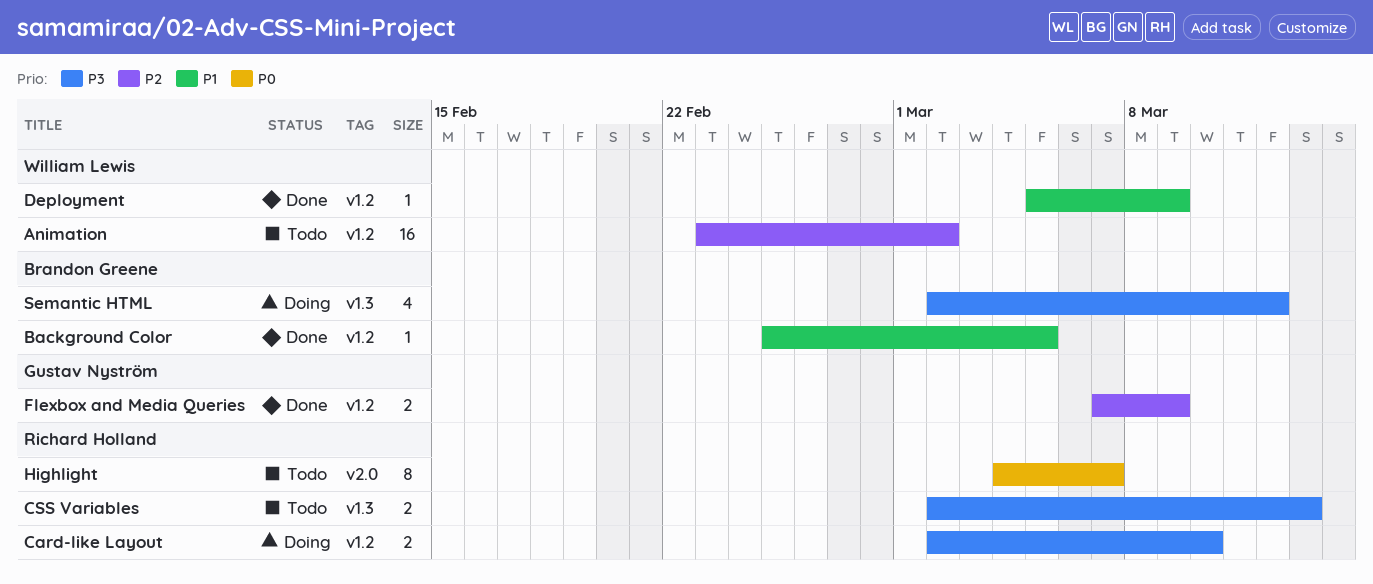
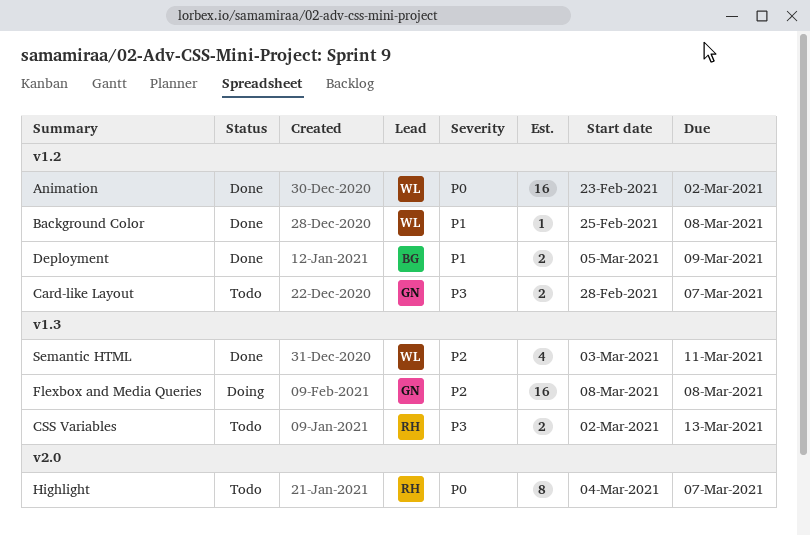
Animation, status: Todo -> Done
Animation, priority: P2 -> P0
Background Color, owner: Brandon Greene -> William Lewis
Background Color, due: Mar 5 -> Mar 8
Card-like Layout, status: Doing -> Todo
Card-like Layout, owner: Richard Holland -> Gustav Nyström
Card-like Layout, start: Mar 2 -> Feb 28
Card-like Layout, due: Mar 10 -> Mar 7
Deployment, owner: William Lewis -> Brandon Greene
Deployment, estimate: 1 -> 2
Flexbox and Media Queries, status: Done -> Doing
Flexbox and Media Queries, label: v1.2 -> v1.3
Flexbox and Media Queries, estimate: 2 -> 16
Flexbox and Media Queries, start: Mar 7 -> Mar 8
Flexbox and Media Queries, due: Mar 9 -> Mar 8
Semantic HTML, status: Doing -> Done
Semantic HTML, owner: Brandon Greene -> William Lewis
Semantic HTML, priority: P3 -> P2
Semantic HTML, start: Mar 2 -> Mar 3
Semantic HTML, due: Mar 12 -> Mar 11

